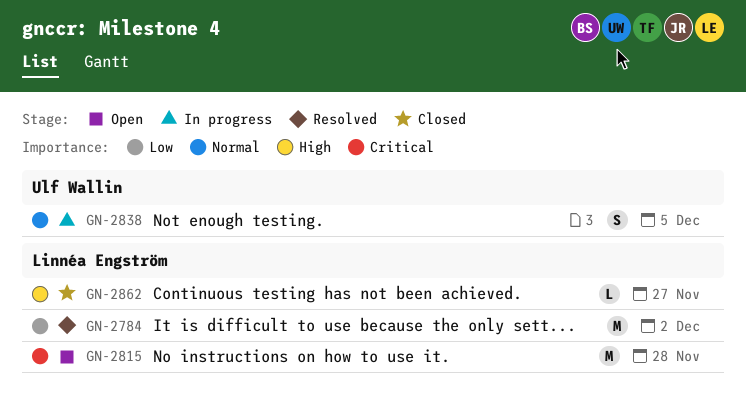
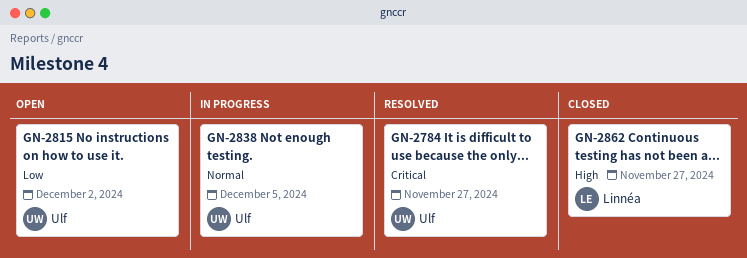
GN-2784, owner: Linnéa Engström -> Ulf Wallin
GN-2784, priority: Low -> Critical
GN-2784, due: Dec 2 -> Nov 27
GN-2815, owner: Linnéa Engström -> Ulf Wallin
GN-2815, priority: Critical -> Low
GN-2815, due: Nov 28 -> Dec 2

